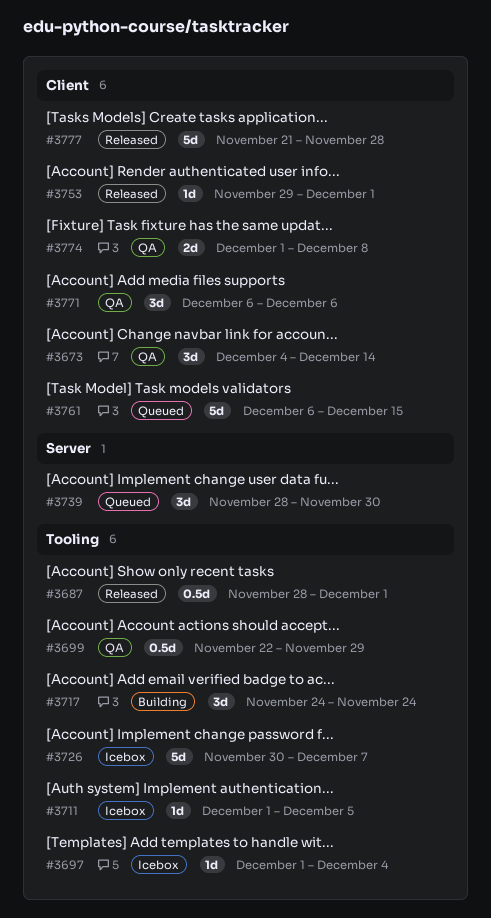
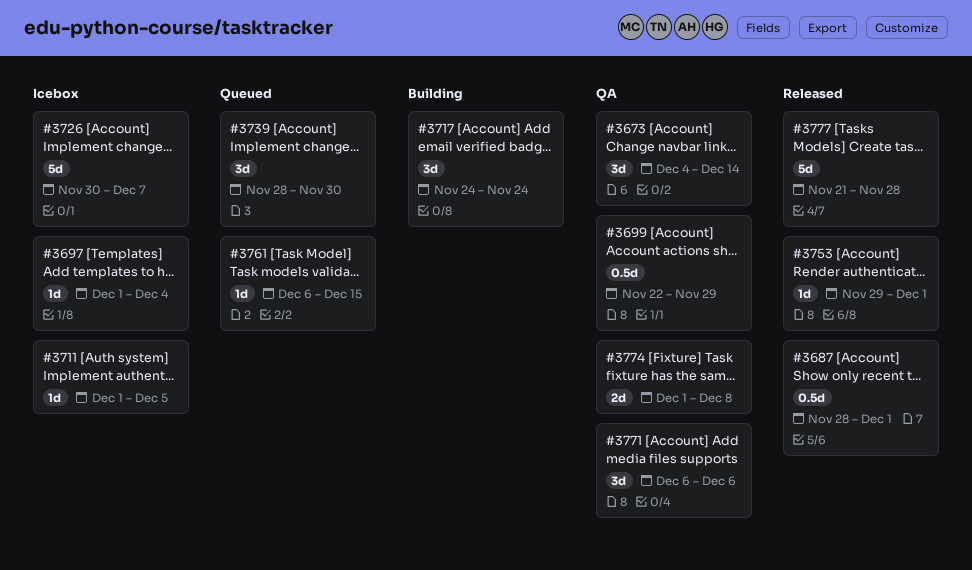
#3761, estimate: 5d -> 1d

